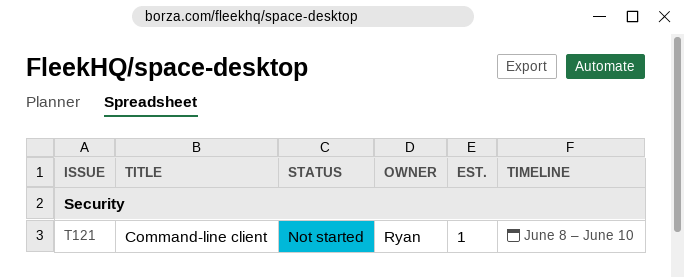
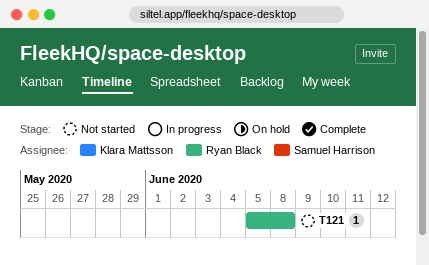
T121, start: Jun 8 -> Jun 5
T121, due: Jun 10 -> Jun 8

